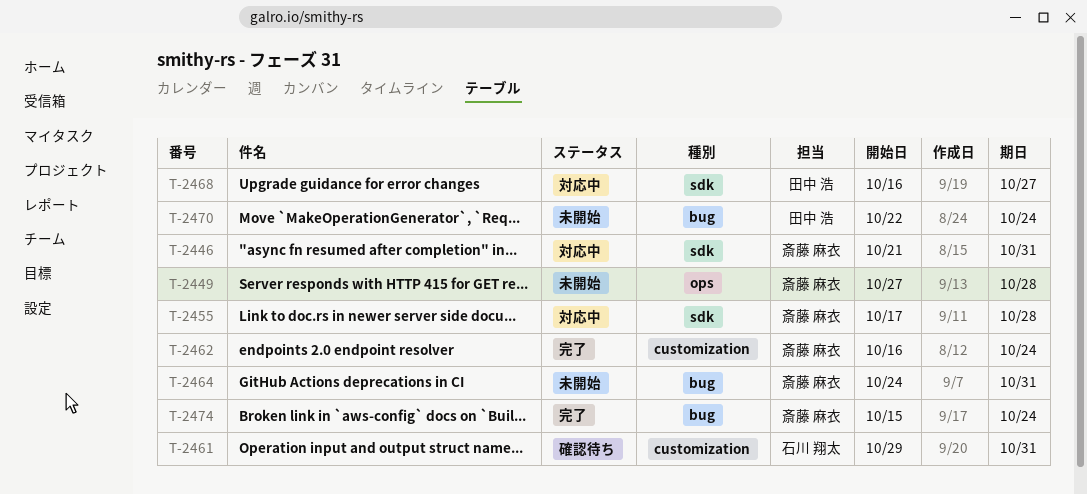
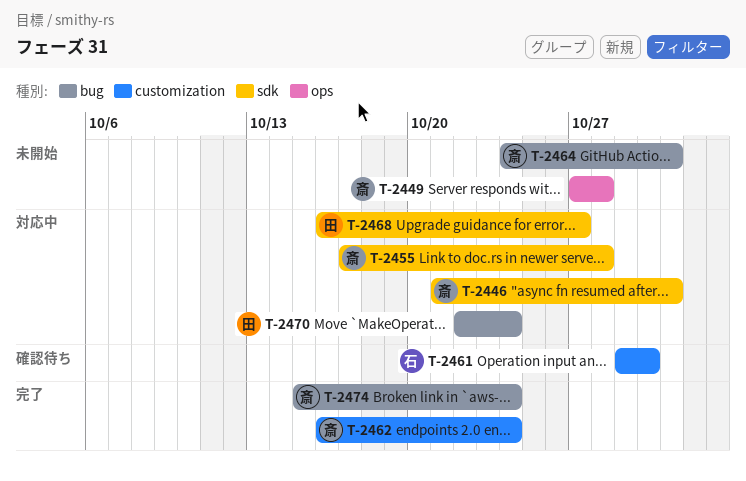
T-2461, due: Oct 31 -> Oct 30
T-2470, status: 未開始 -> 対応中

